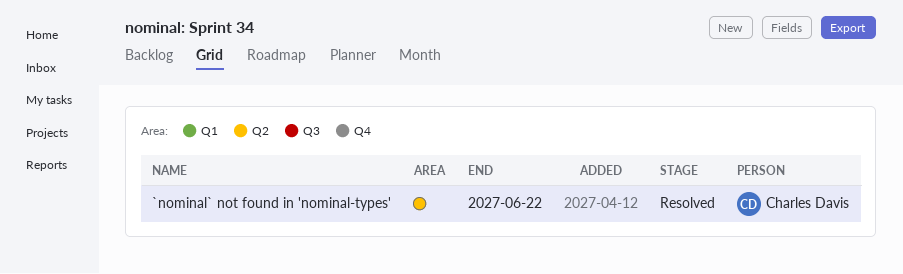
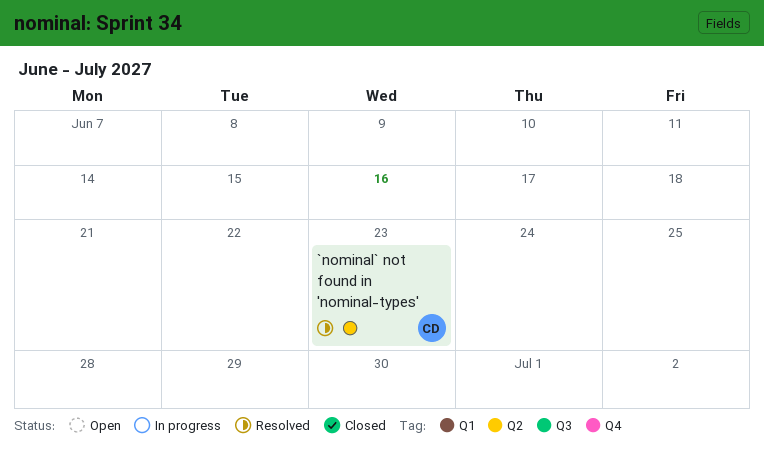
`nominal` not found in 'nominal-types', due: Jun 22 -> Jun 23

